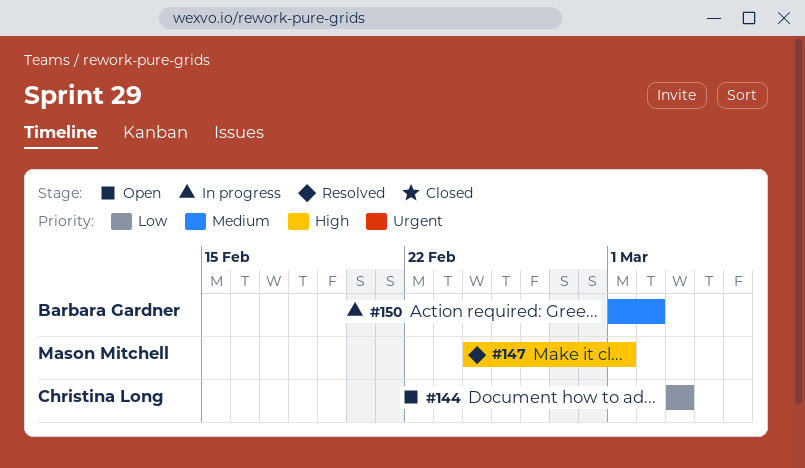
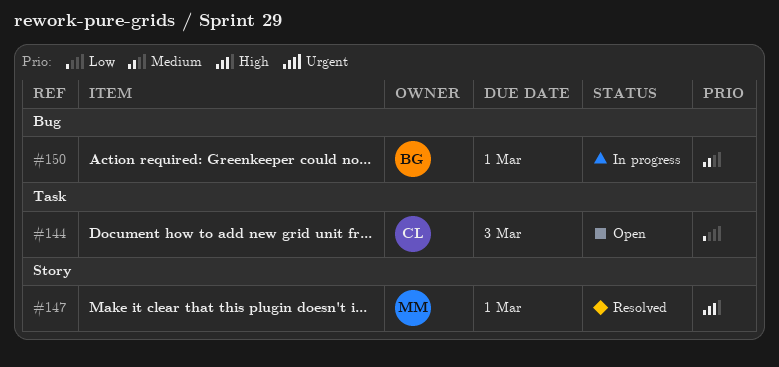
#150, due: Mar 2 -> Mar 1

